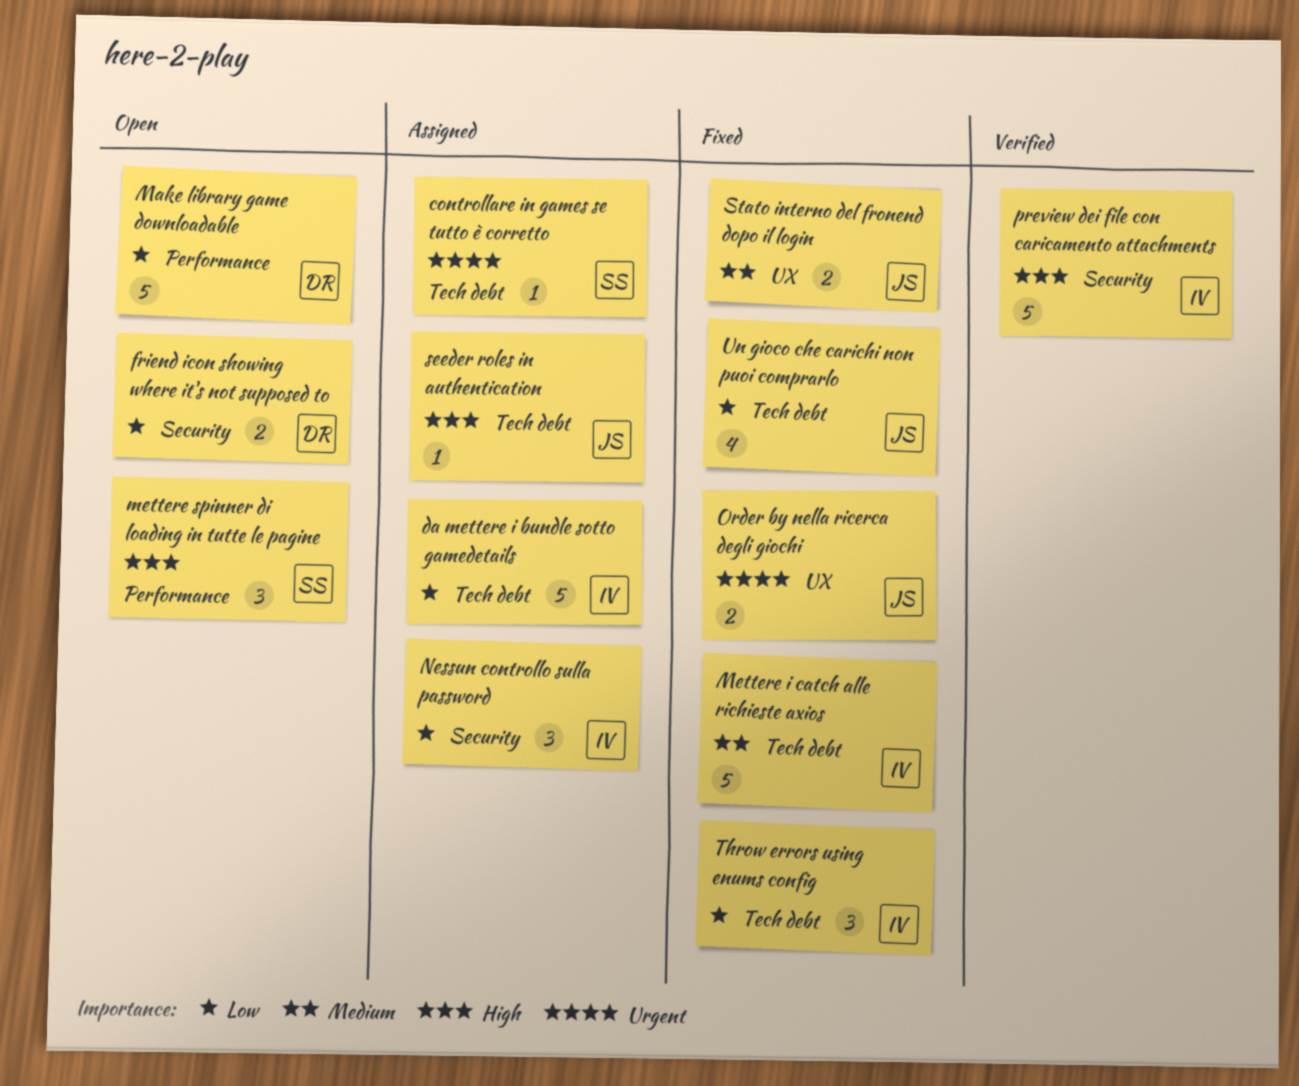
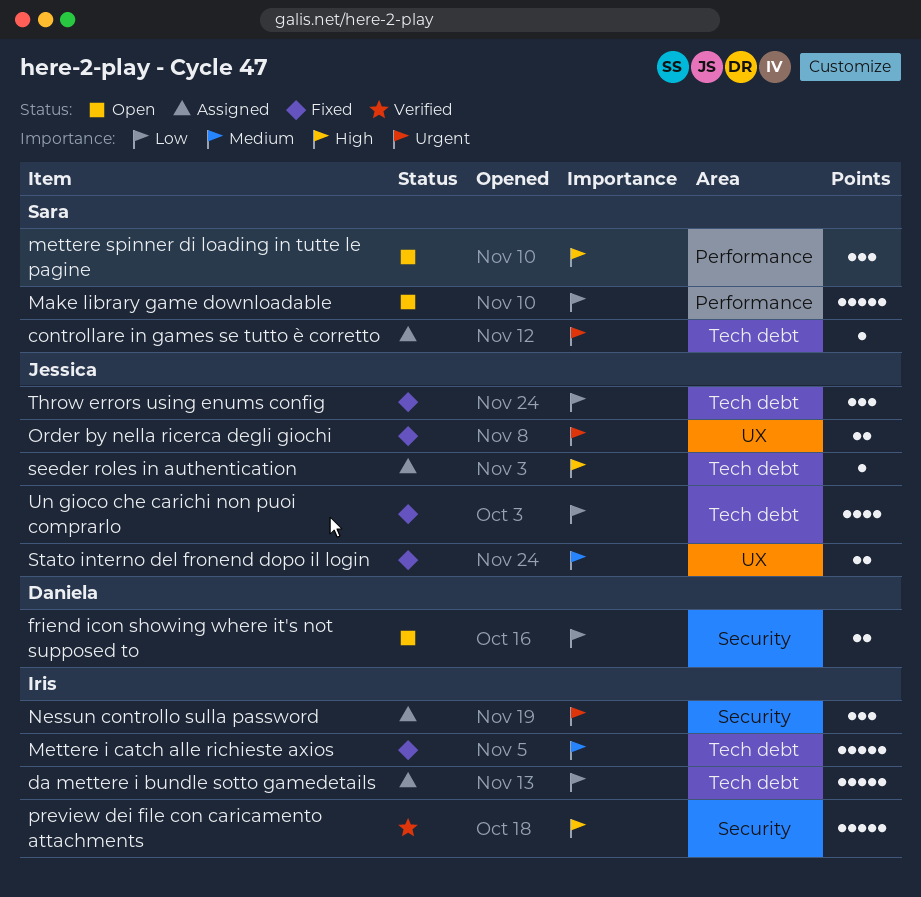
Make library game downloadable, owner: Daniela -> Sara
Nessun controllo sulla password, priority: Low -> Urgent
Throw errors using enums config, owner: Iris -> Jessica

